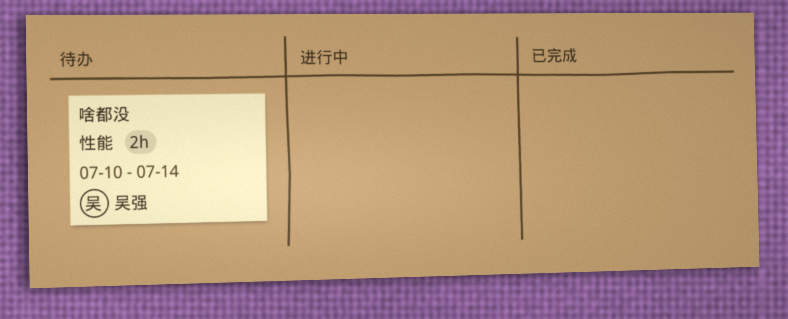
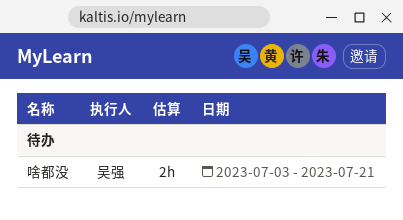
啥都没, start: Jul 10 -> Jul 3
啥都没, due: Jul 14 -> Jul 21

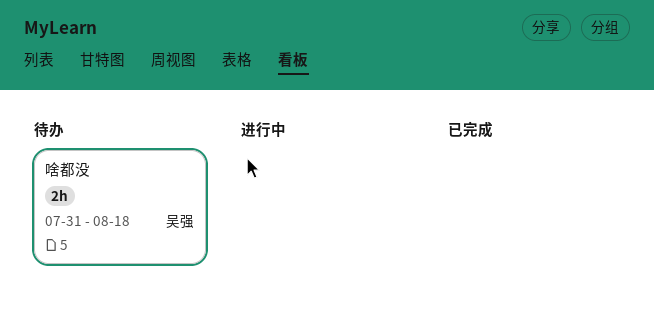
啥都没, start: Jul 3 -> Jul 31
啥都没, due: Jul 21 -> Aug 18

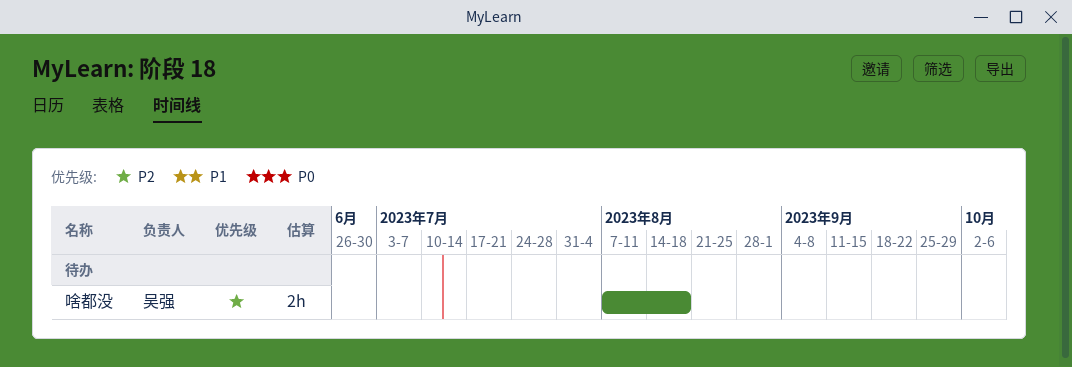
啥都没, start: Jul 31 -> Aug 7

